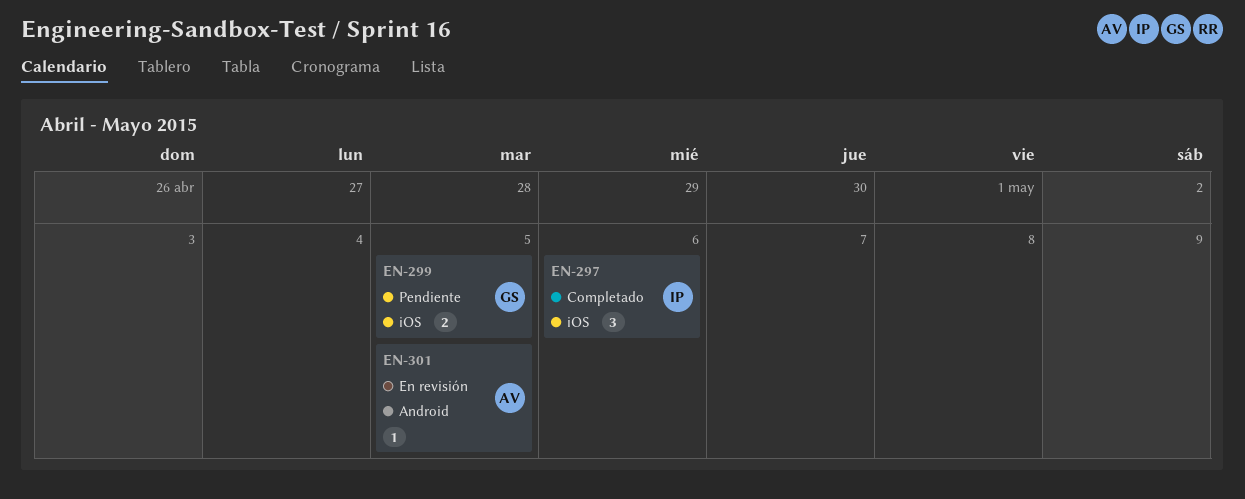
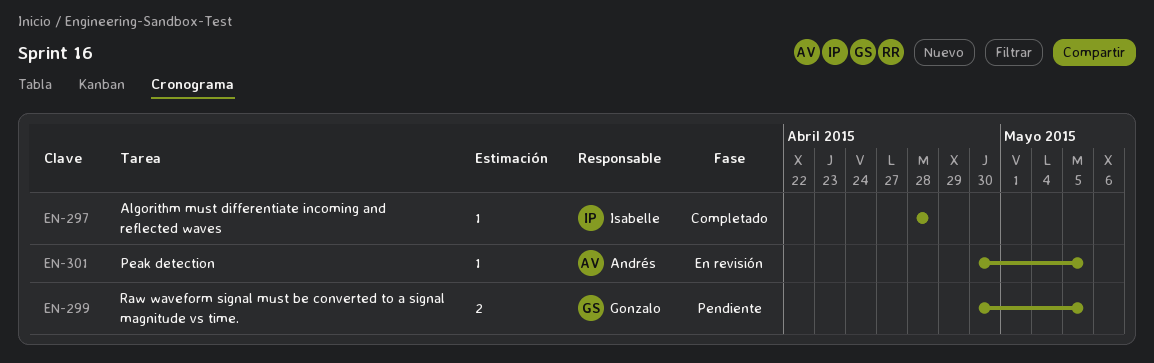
EN-297, estimate: 3 -> 1
EN-297, due: May 6 -> Apr 28

